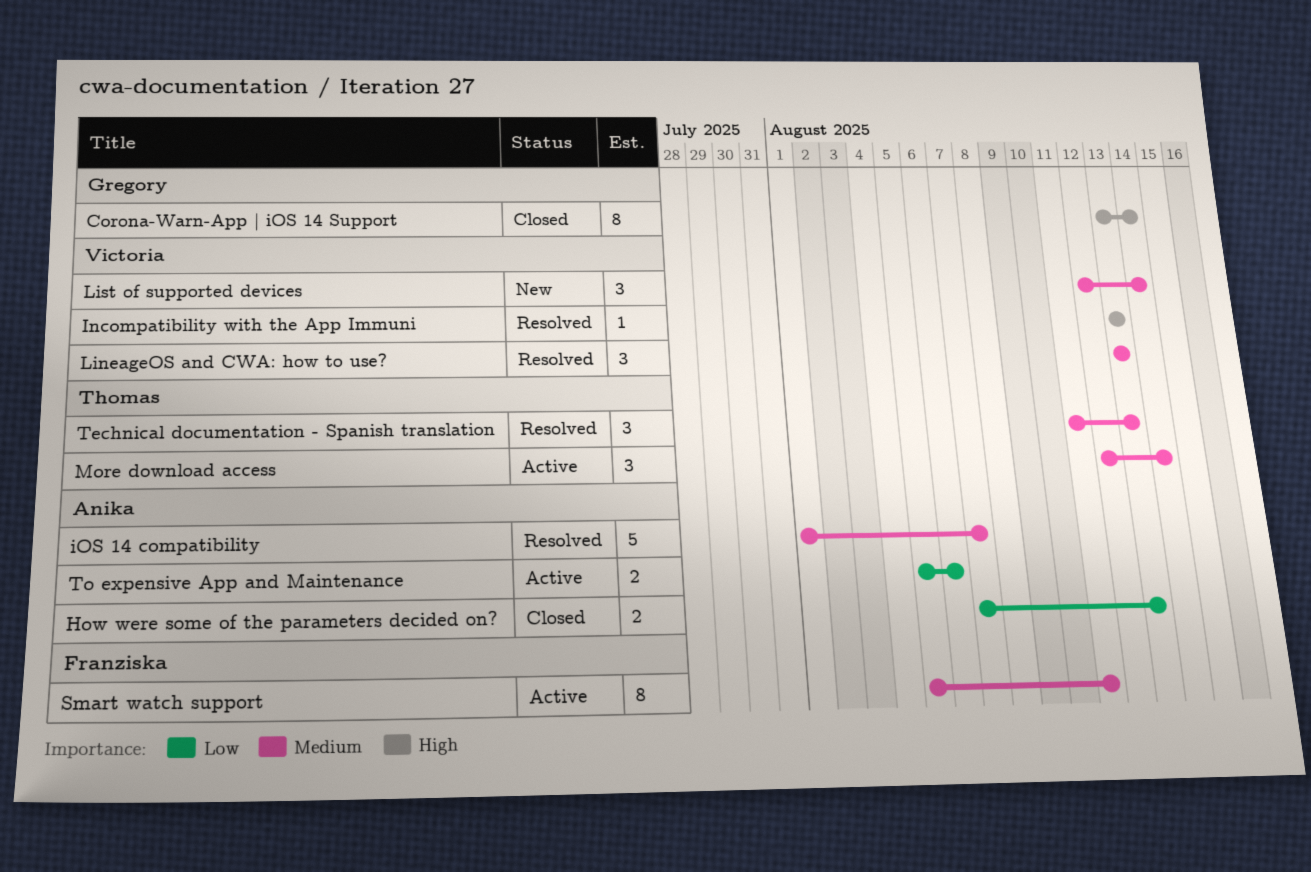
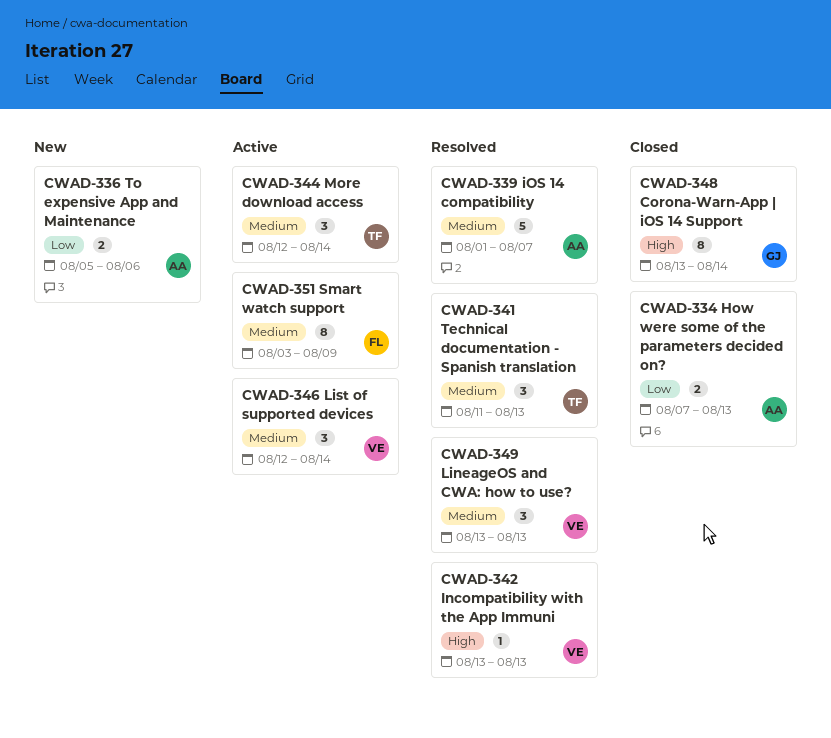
List of supported devices, status: New -> Active
Smart watch support, start: Aug 5 -> Aug 3
Smart watch support, due: Aug 11 -> Aug 9
To expensive App and Maintenance, status: Active -> New

